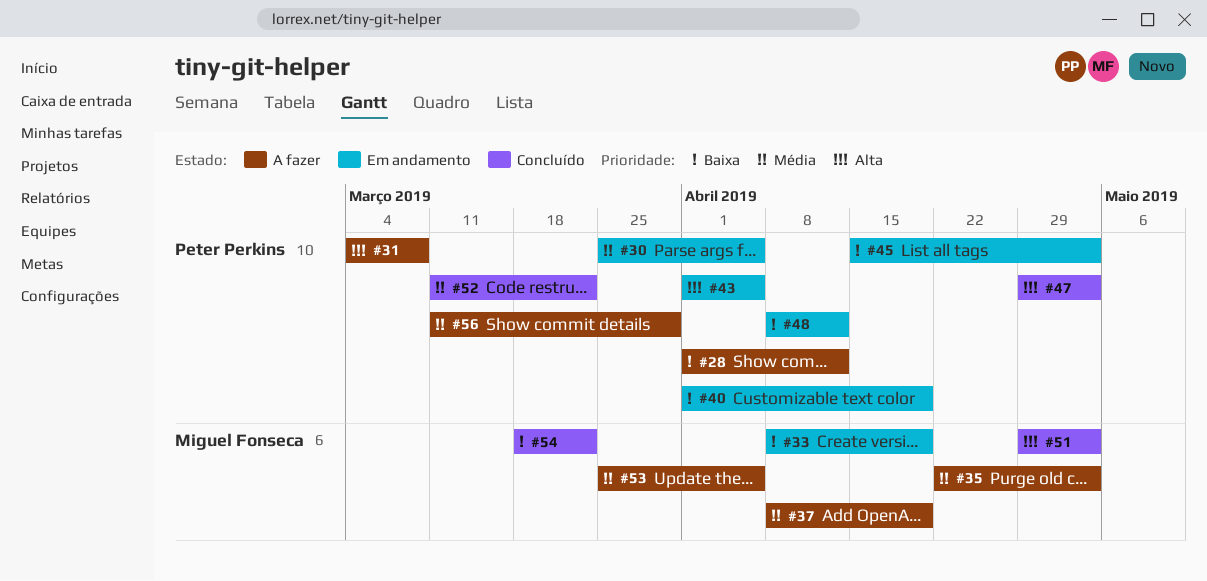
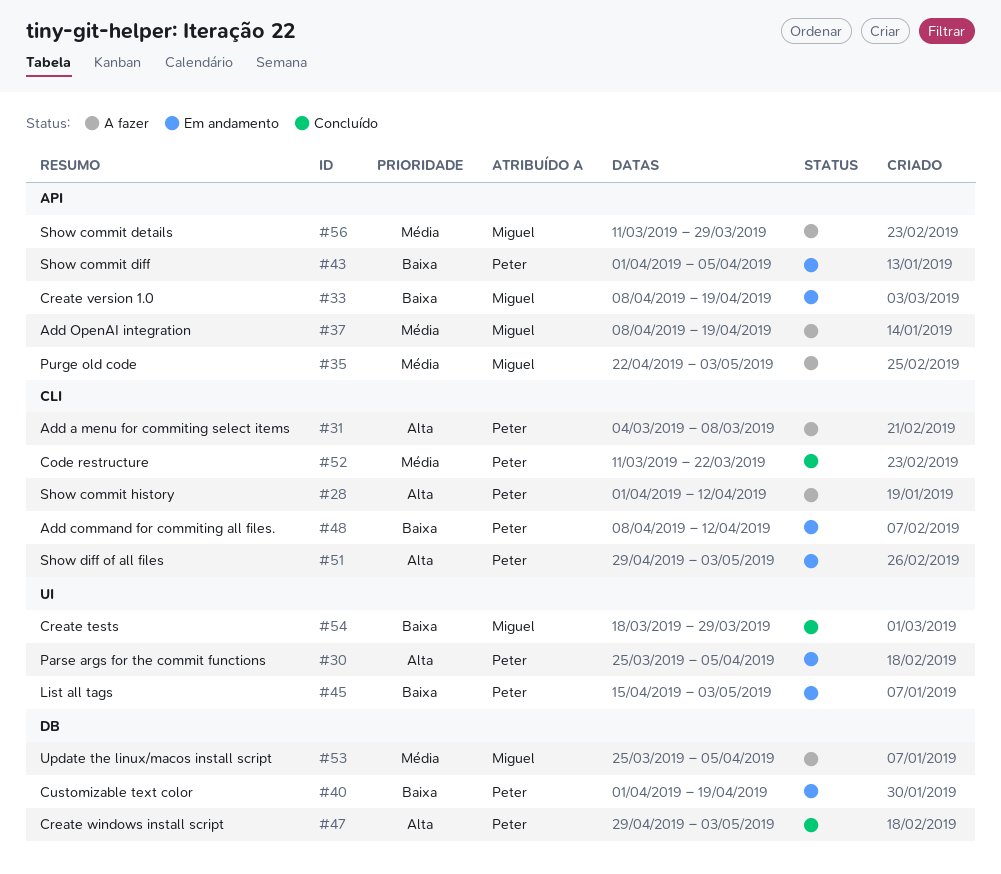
#28, priority: Baixa -> Alta
#30, priority: Média -> Alta
#43, priority: Alta -> Baixa
#51, status: Concluído -> Em andamento
#51, owner: Miguel Fonseca -> Peter Perkins
#54, due: Mar 22 -> Mar 29
#56, owner: Peter Perkins -> Miguel Fonseca

